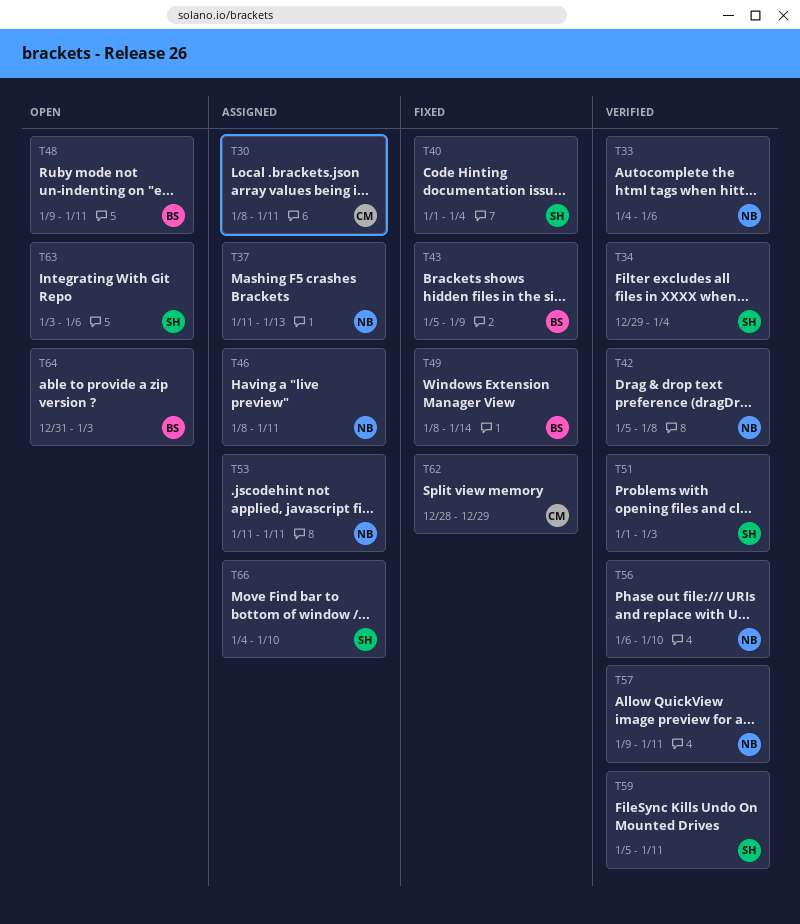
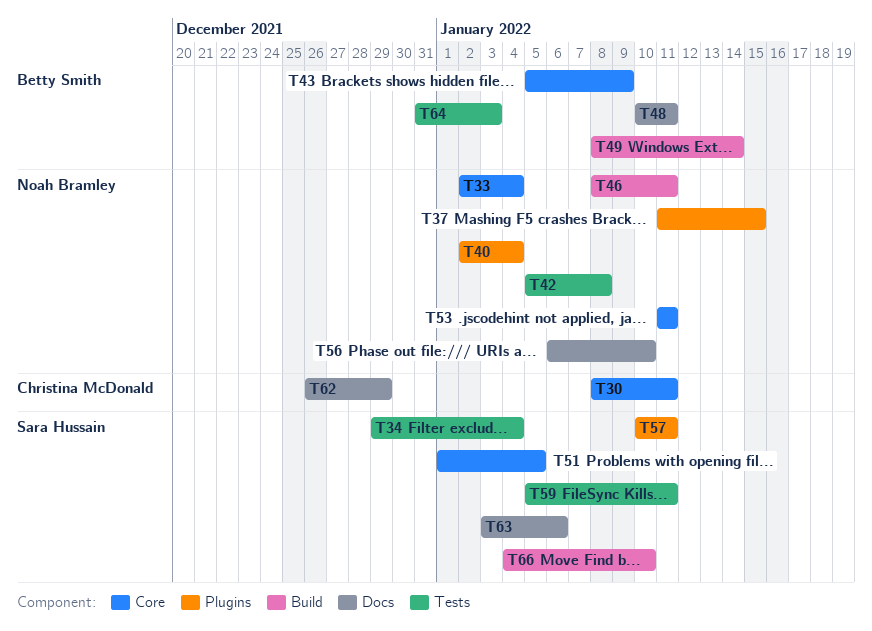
T33, start: Jan 4 -> Jan 2
T33, due: Jan 6 -> Jan 4
T37, due: Jan 13 -> Jan 15
T40, owner: Sara Hussain -> Noah Bramley
T40, start: Jan 1 -> Jan 2
T48, start: Jan 9 -> Jan 10
T51, due: Jan 3 -> Jan 5
T57, owner: Noah Bramley -> Sara Hussain
T57, start: Jan 9 -> Jan 10
T62, start: Dec 28 -> Dec 26

